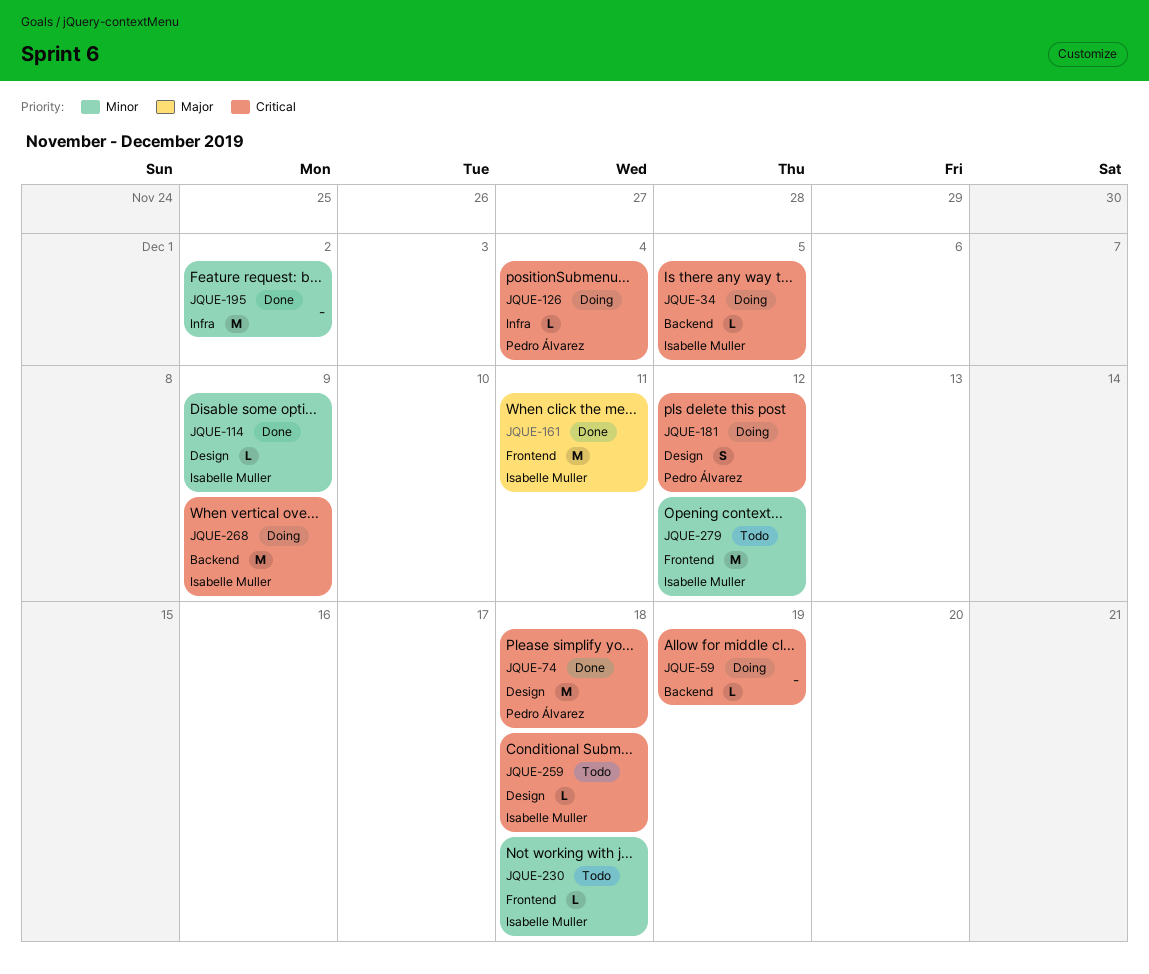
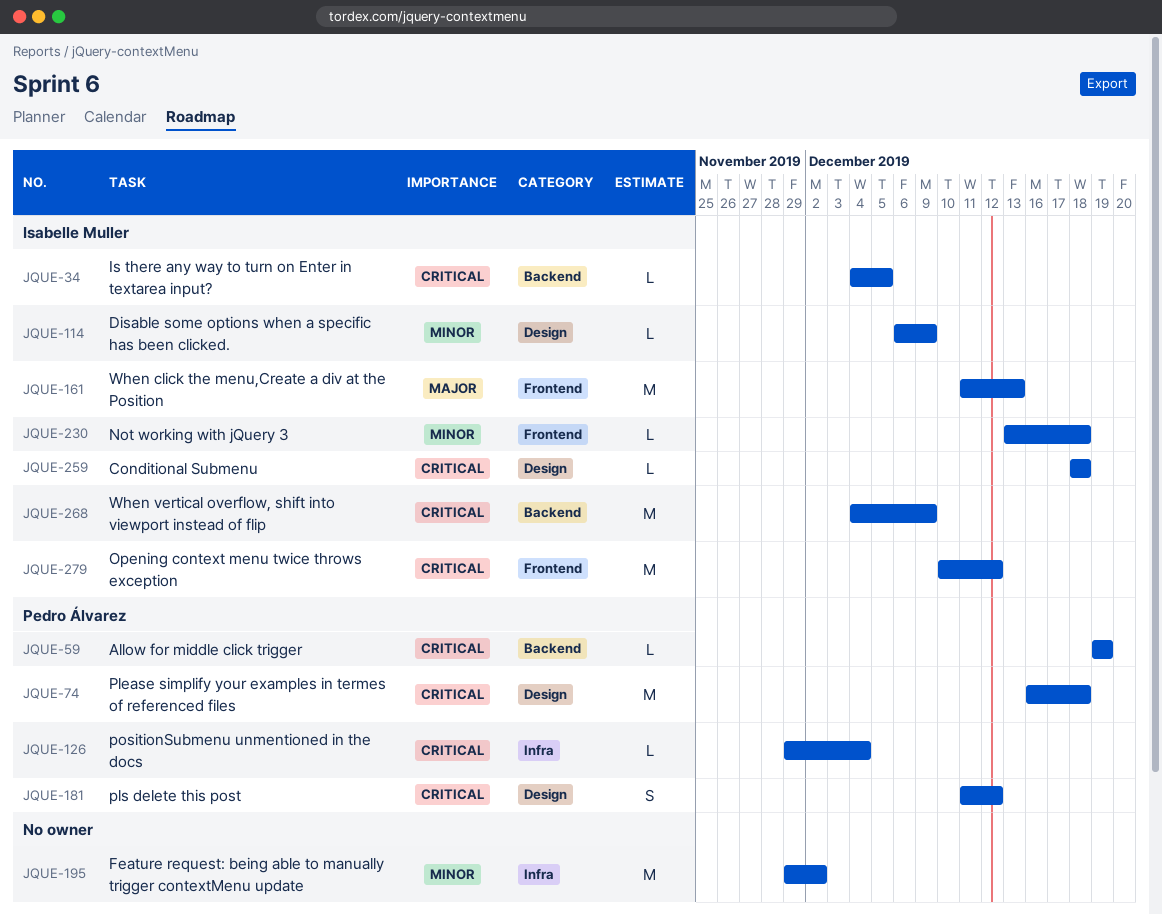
JQUE-59, owner: none -> Pedro Álvarez
JQUE-161, due: Dec 11 -> Dec 13
JQUE-279, priority: Minor -> Critical

